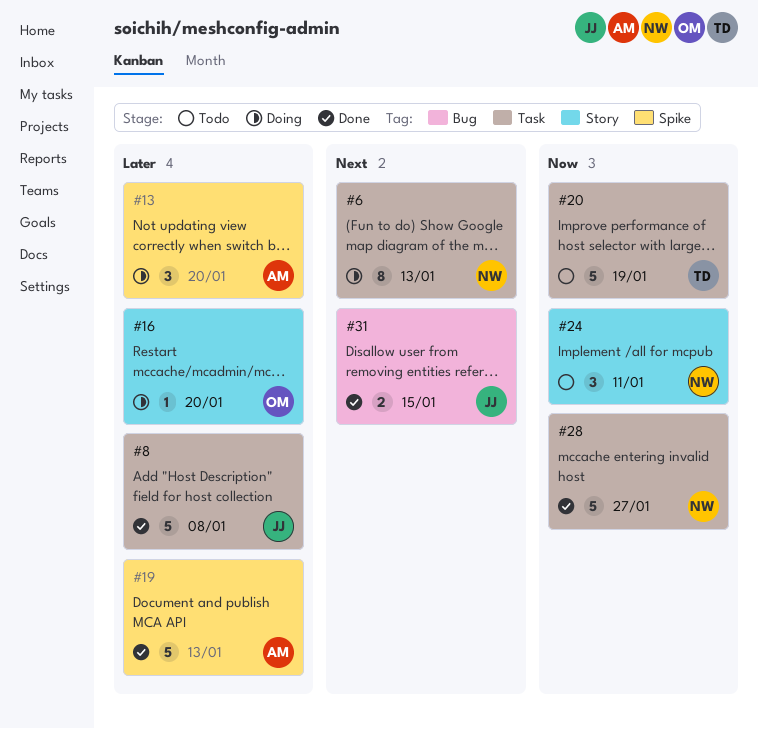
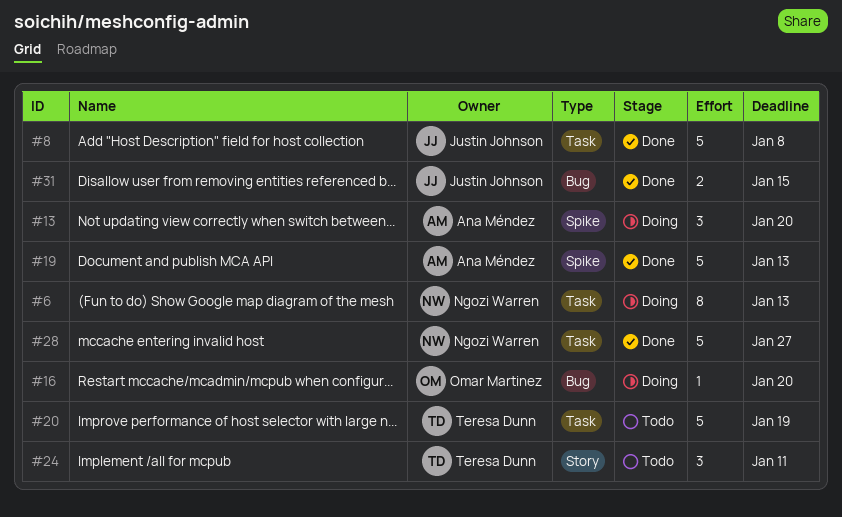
#16, label: Story -> Bug
#24, owner: Ngozi Warren -> Teresa Dunn

